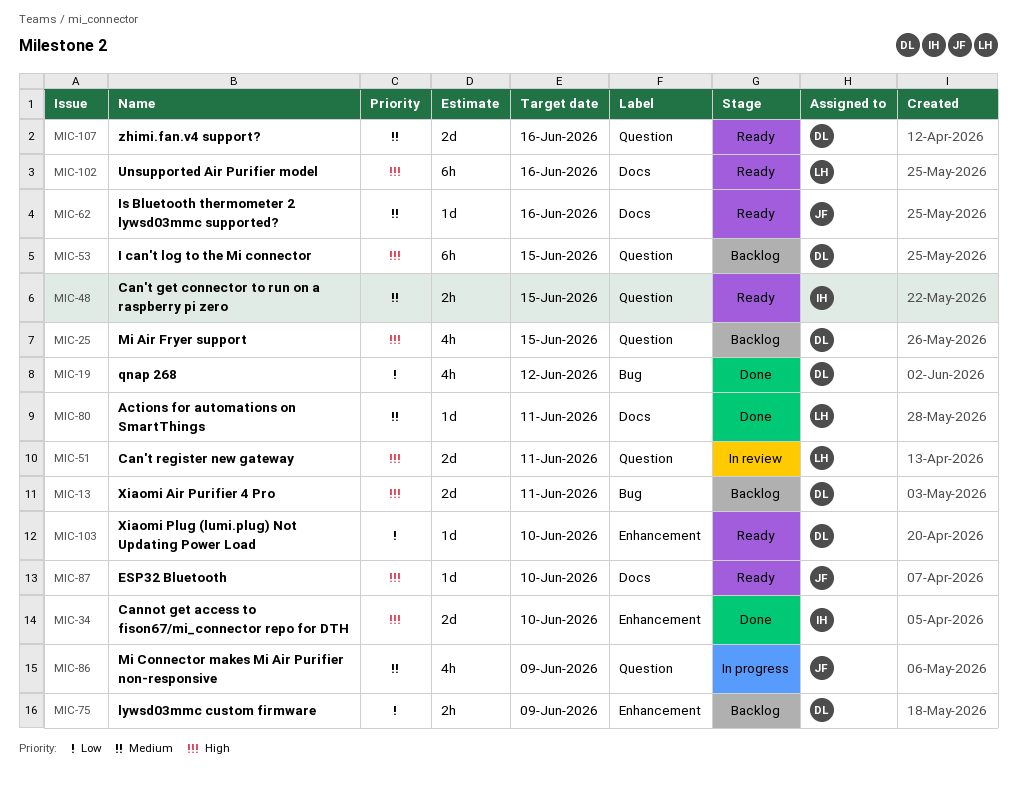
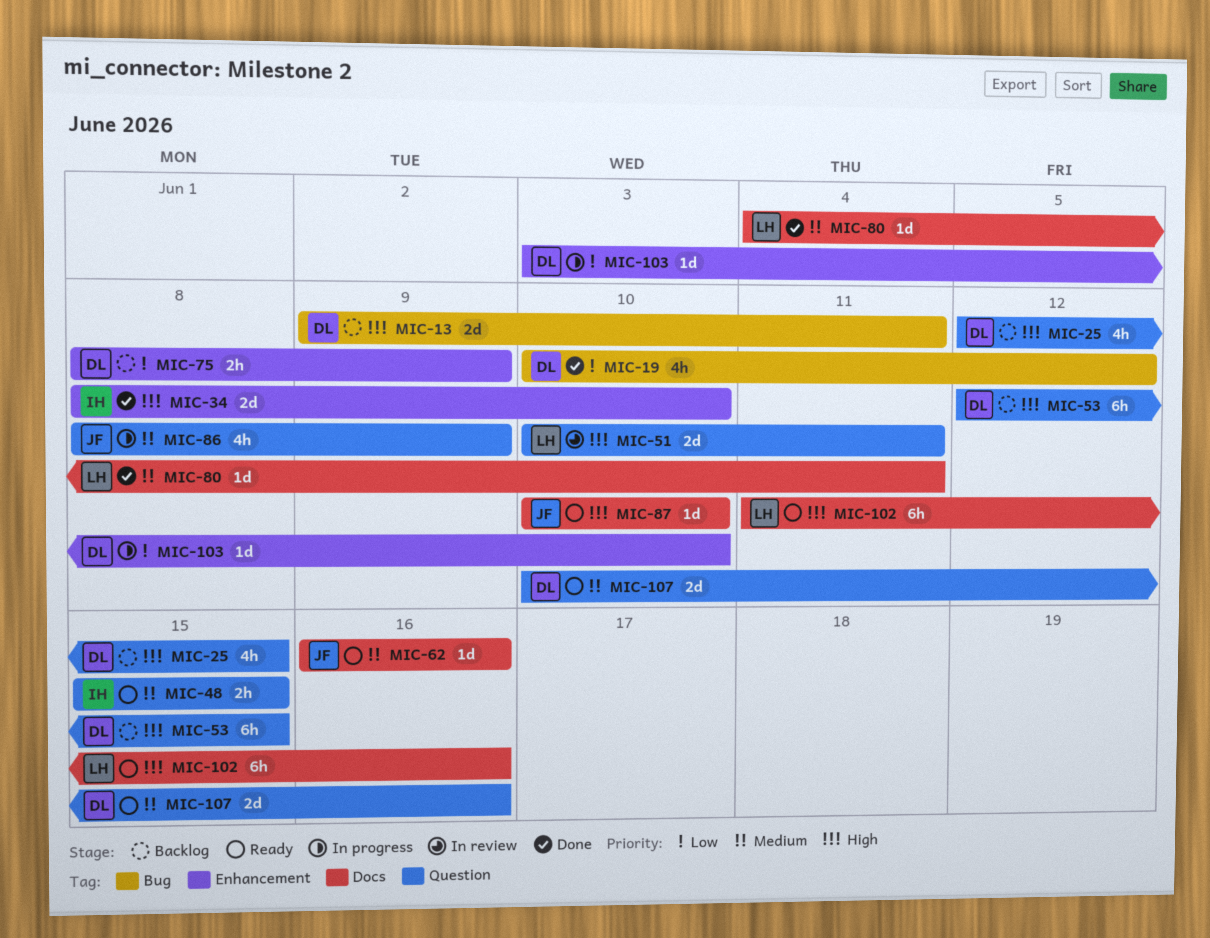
MIC-103, status: Ready -> In progress

